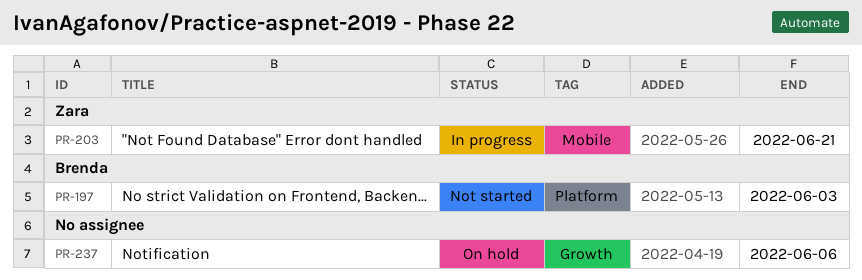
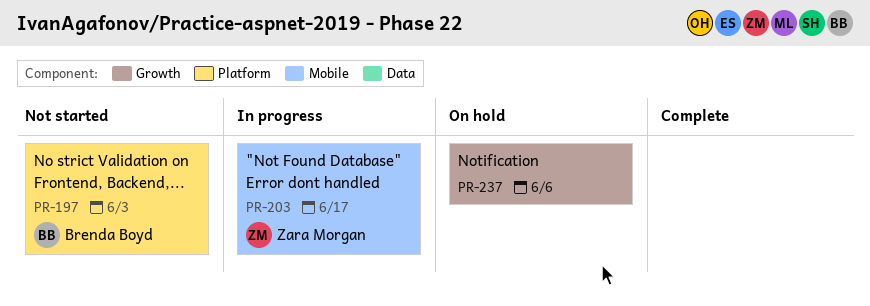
PR-203, due: Jun 21 -> Jun 17

